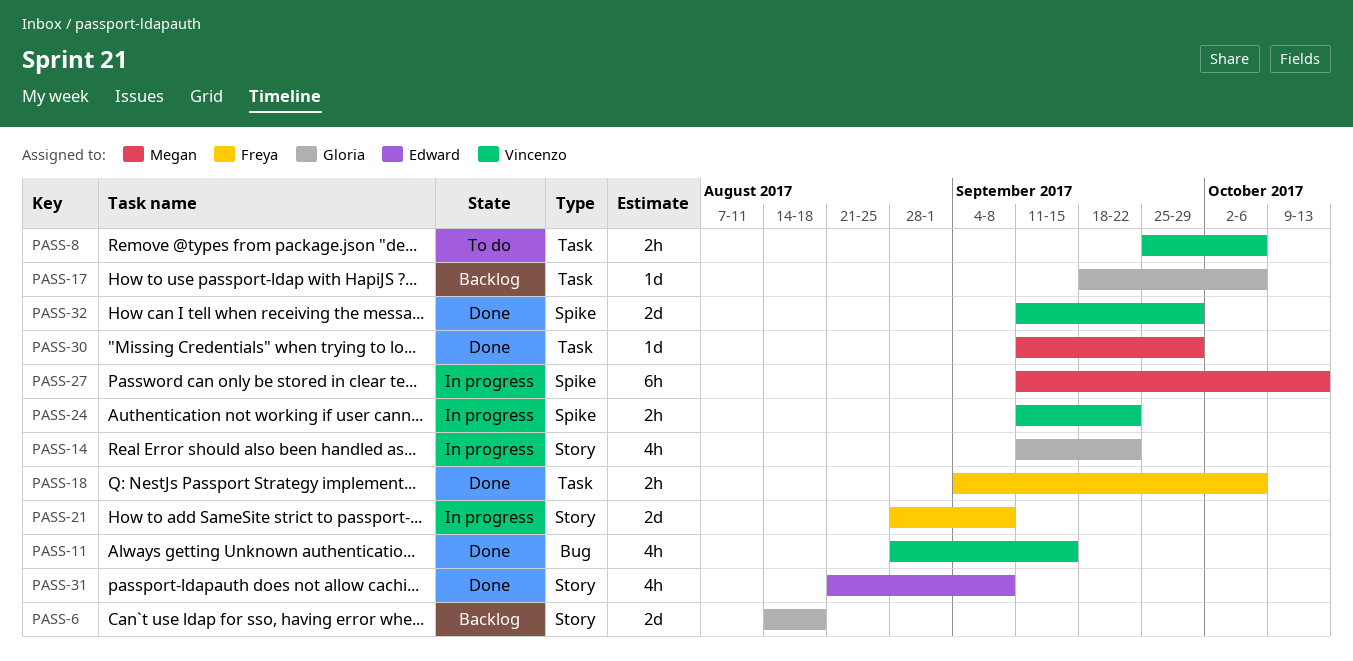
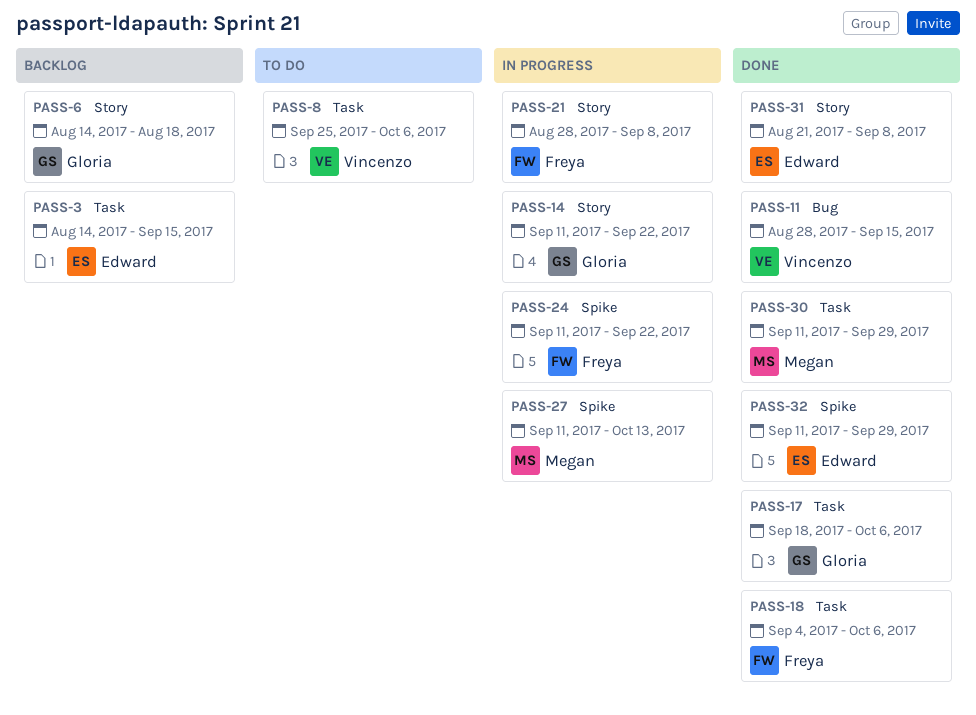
PASS-3: none -> present
PASS-17, status: Backlog -> Done
PASS-24, owner: Vincenzo -> Freya
PASS-32, owner: Vincenzo -> Edward

